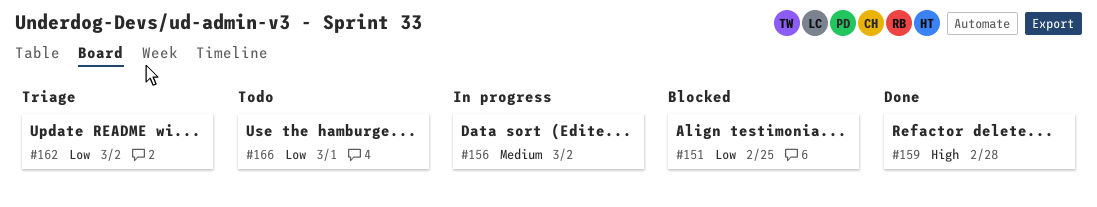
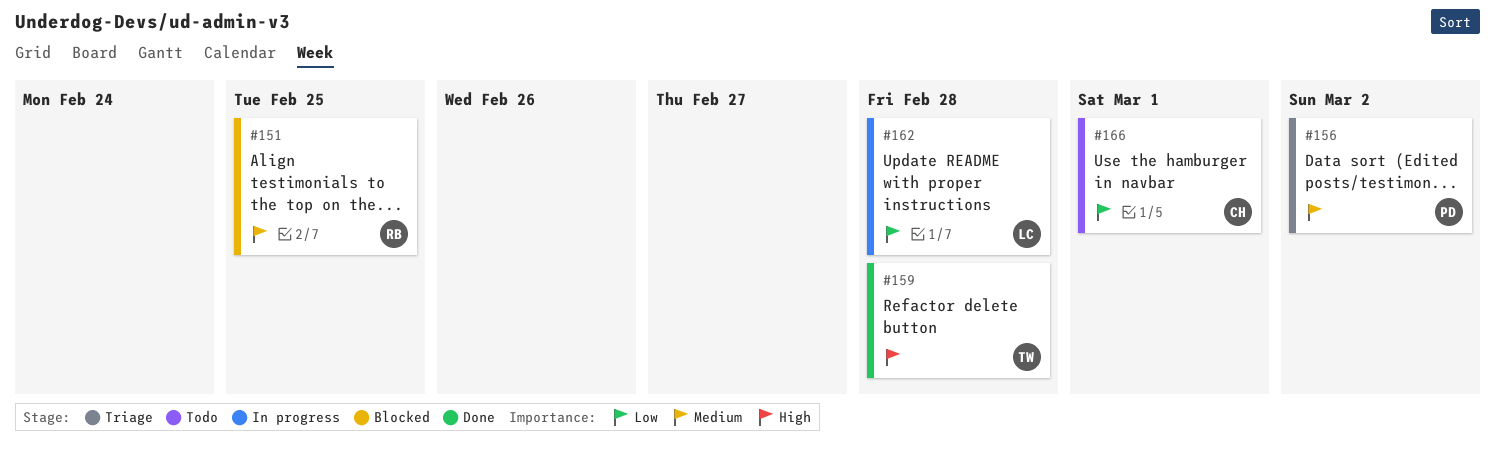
#151, priority: Low -> Medium
#156, status: In progress -> Triage
#162, status: Triage -> In progress
#162, due: Mar 2 -> Feb 28

